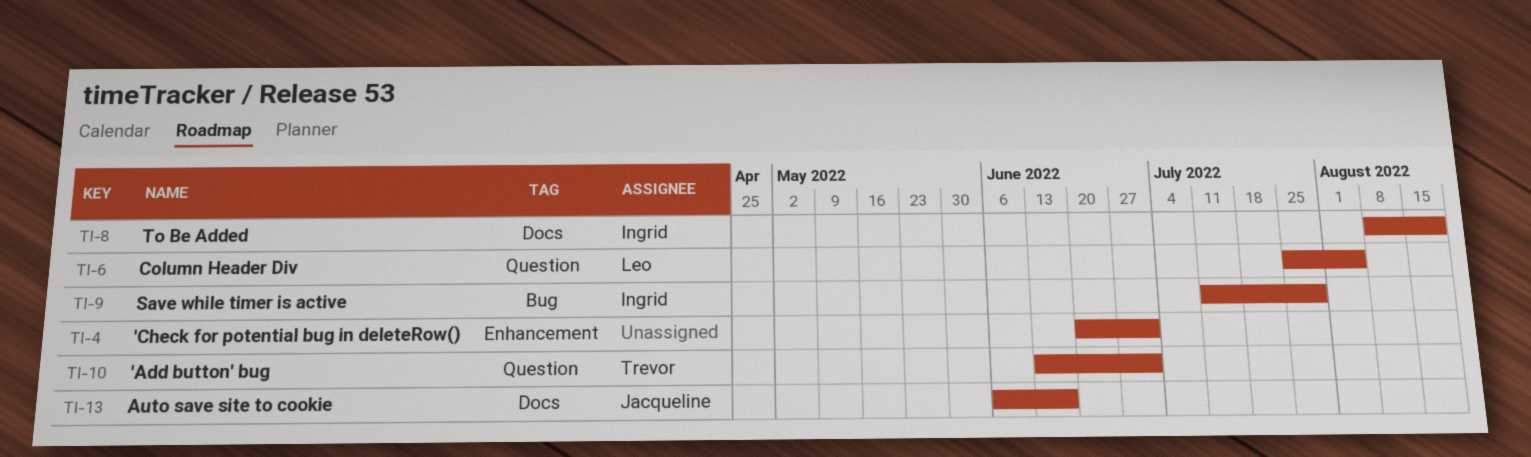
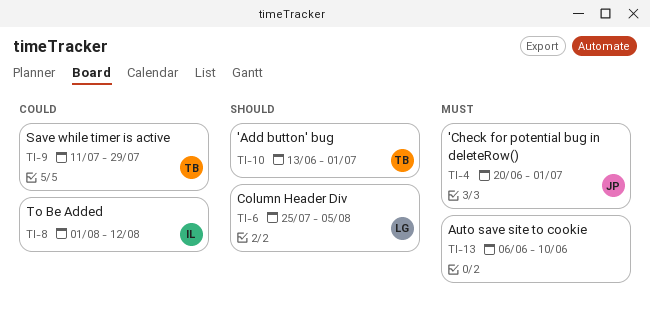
TI-4, owner: none -> Jacqueline
TI-8, start: Aug 8 -> Aug 1
TI-8, due: Aug 19 -> Aug 12
TI-9, owner: Ingrid -> Trevor
TI-13, owner: Jacqueline -> none
TI-13, due: Jun 17 -> Jun 10

